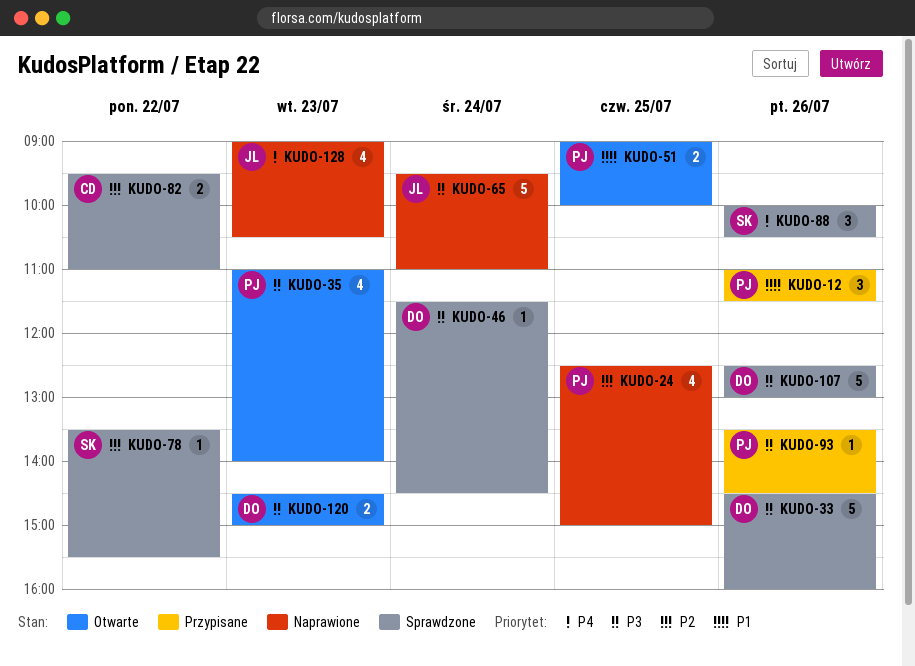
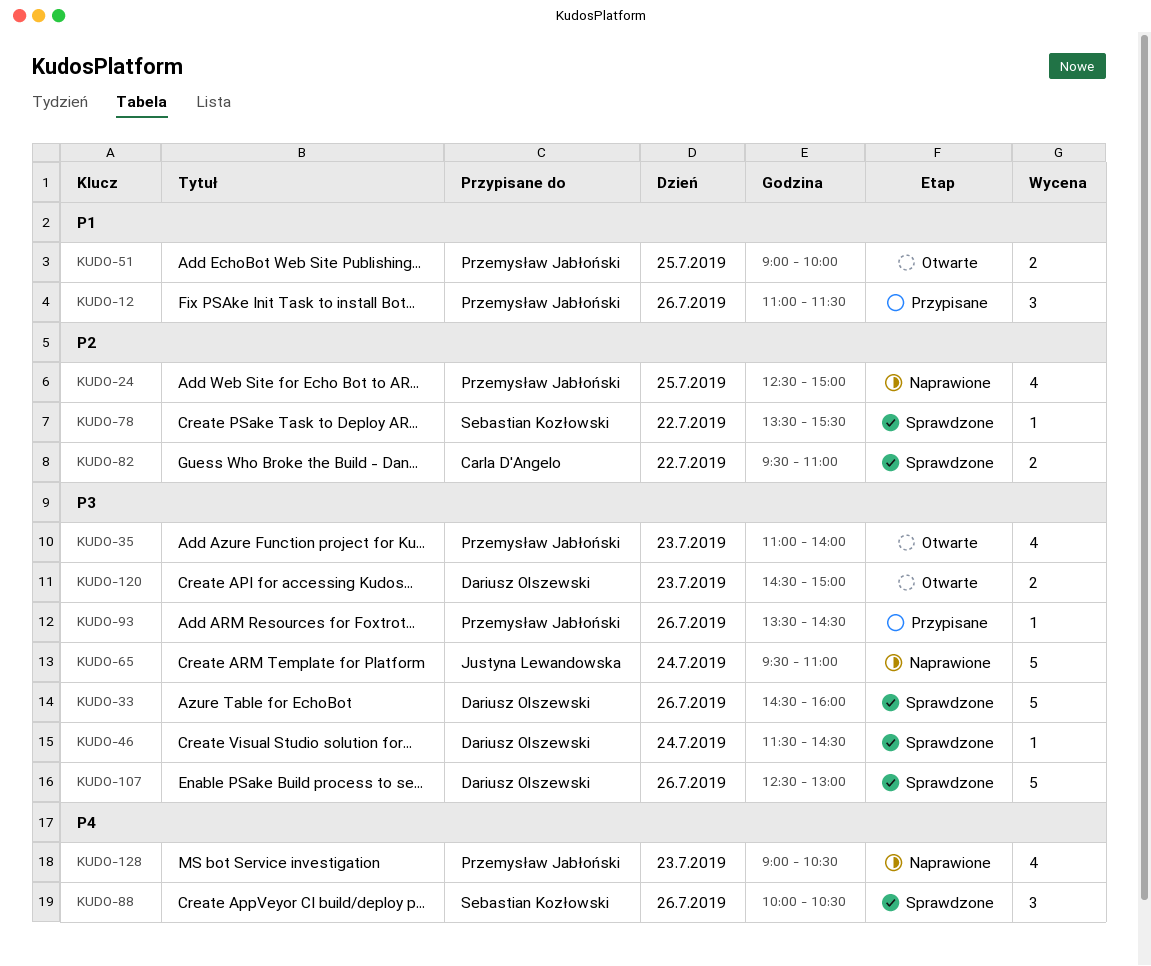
KUDO-128, owner: Justyna Lewandowska -> Przemysław Jabłoński

